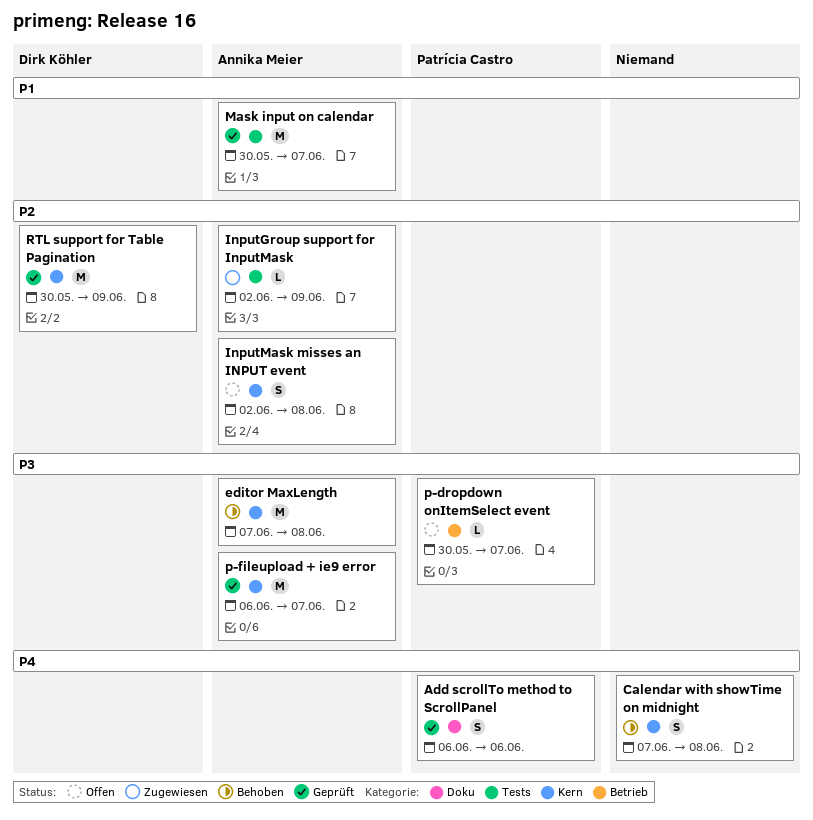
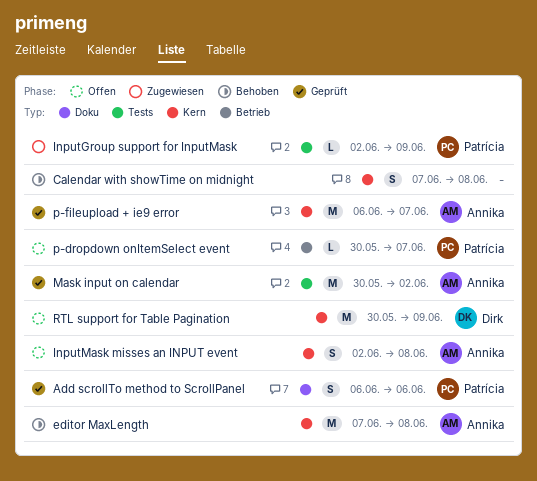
InputGroup support for InputMask, owner: Annika Meier -> Patrícia Castro
Mask input on calendar, due: Jun 7 -> Jun 2
RTL support for Table Pagination, status: Geprüft -> Offen

